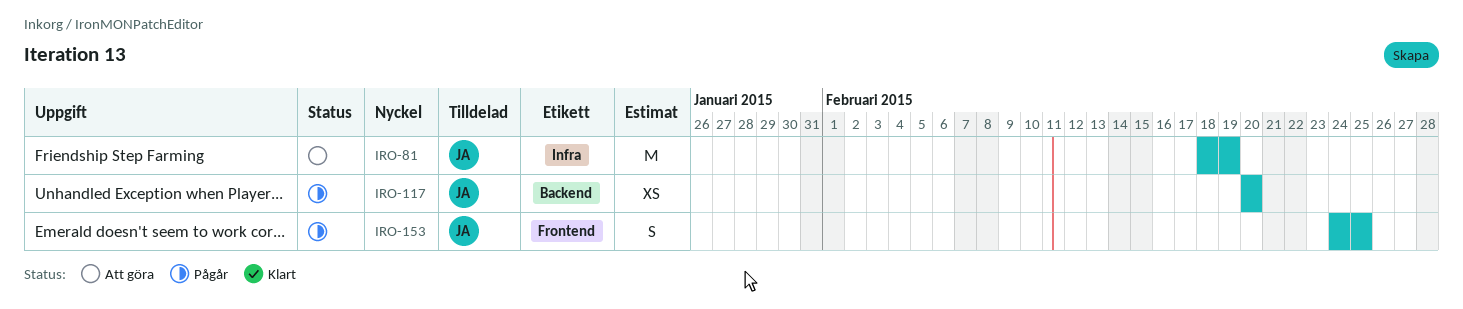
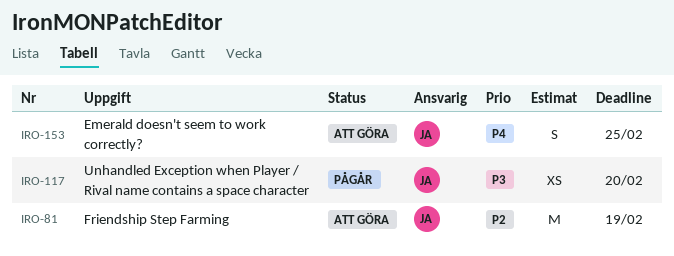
IRO-153, status: Pågår -> Att göra

